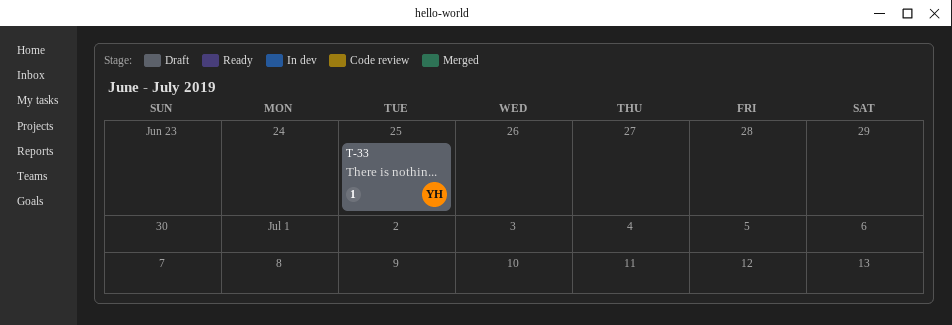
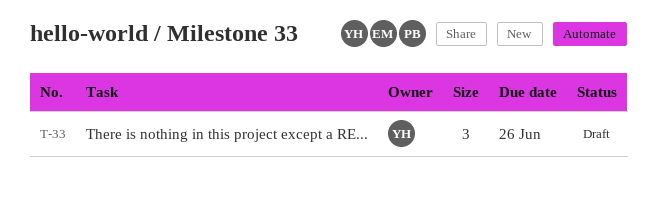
T-33, estimate: 1 -> 3
T-33, due: Jun 25 -> Jun 26

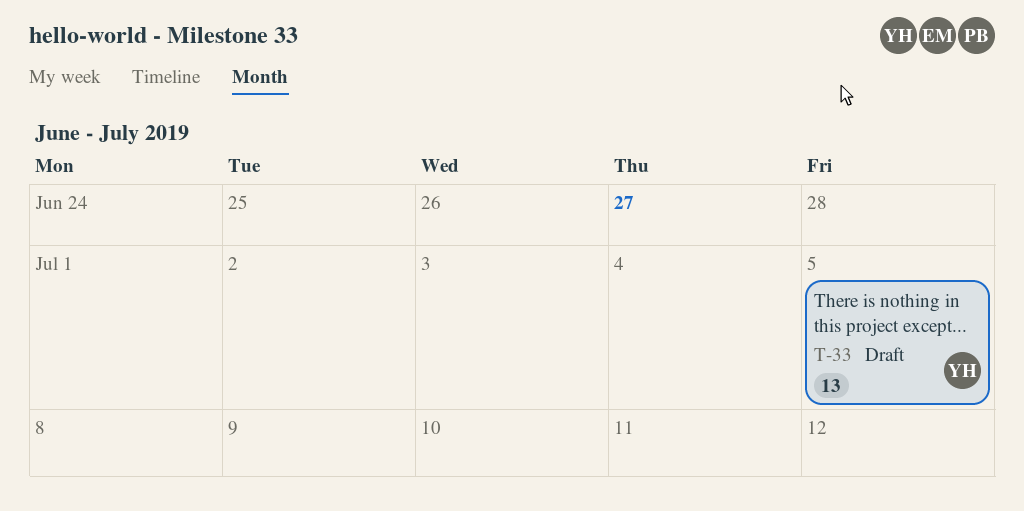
T-33, estimate: 3 -> 13
T-33, due: Jun 26 -> Jul 5

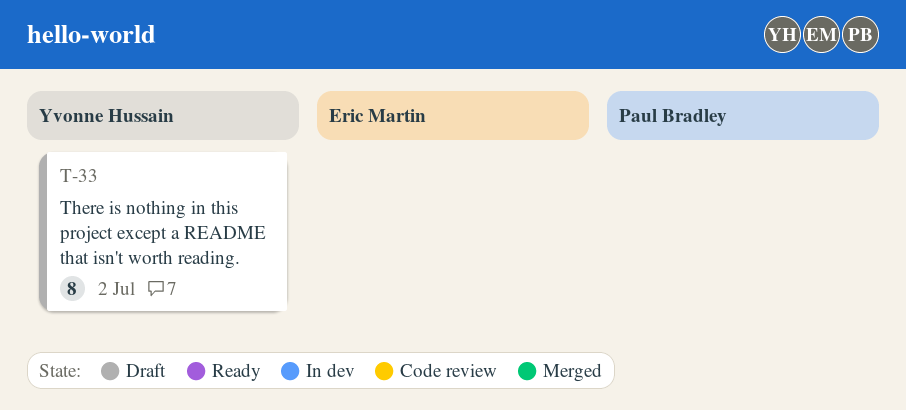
T-33, estimate: 13 -> 8
T-33, due: Jul 5 -> Jul 2

